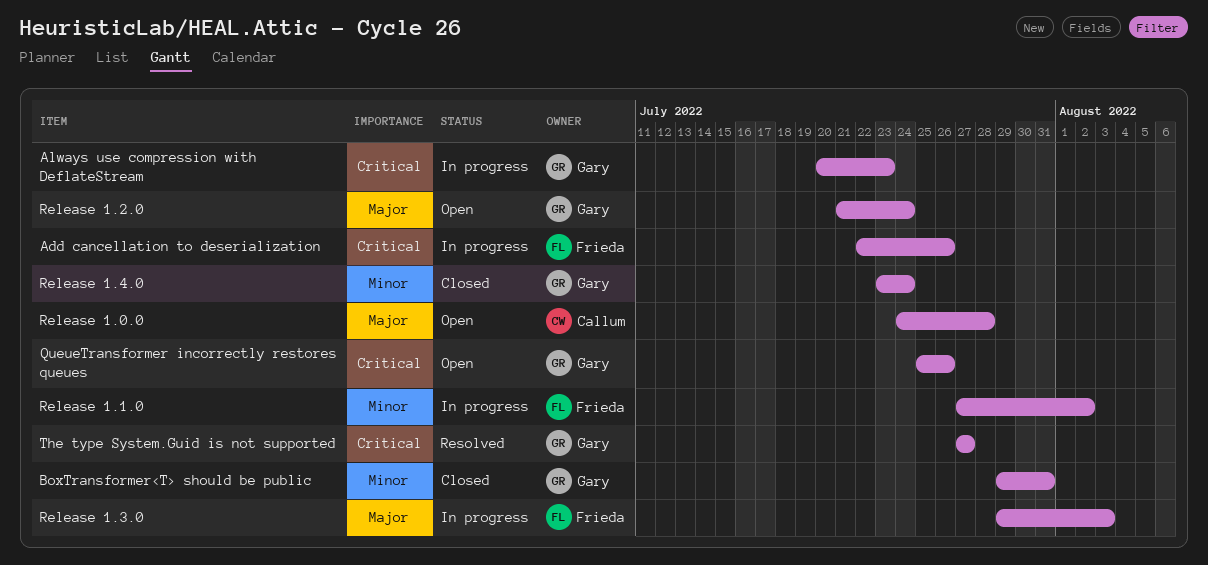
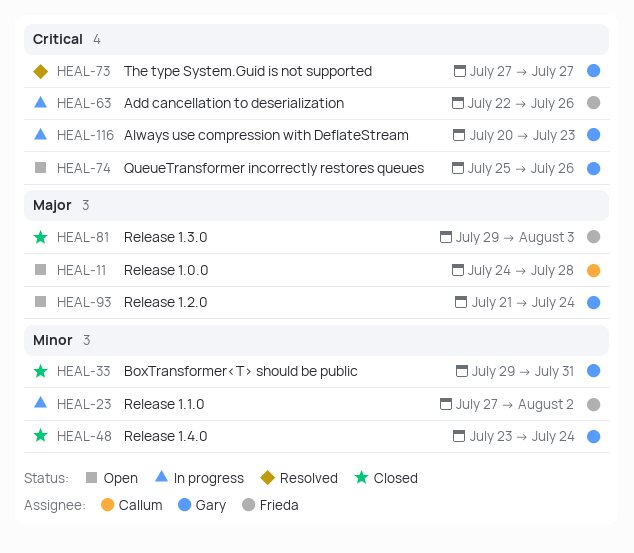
Release 1.3.0, status: In progress -> Closed

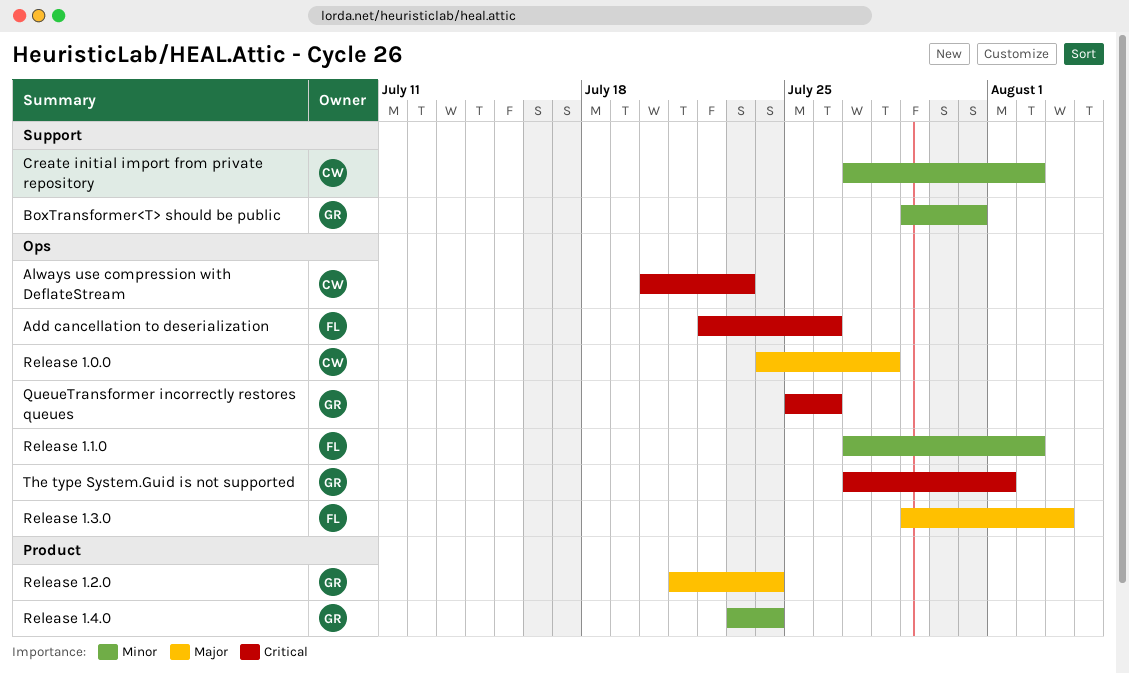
Always use compression with DeflateStream, owner: Gary -> Callum
Create initial import from private repository: none -> present
The type System.Guid is not supported, due: Jul 27 -> Aug 1

